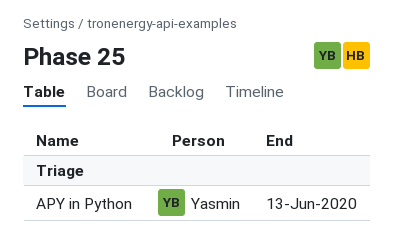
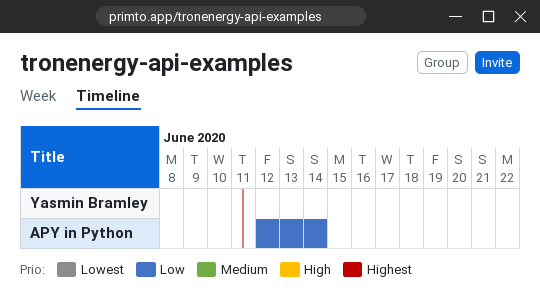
APY in Python, due: Jun 13 -> Jun 14

